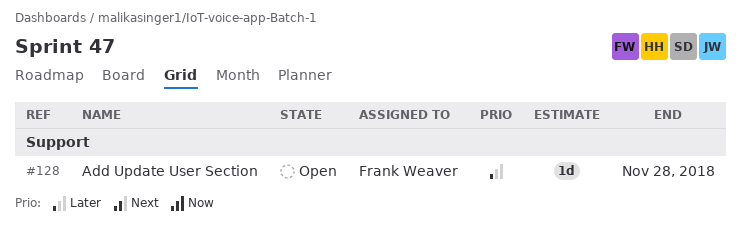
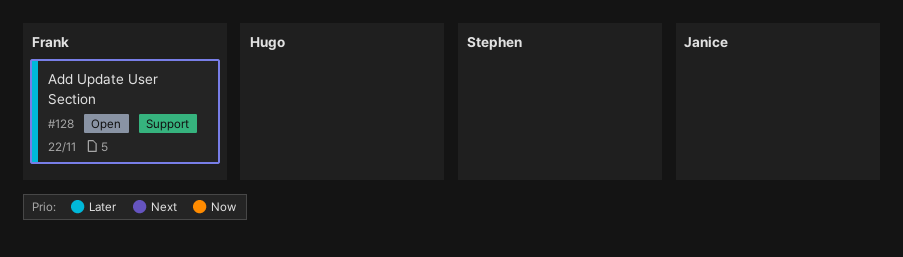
#128, due: Nov 28 -> Nov 22

